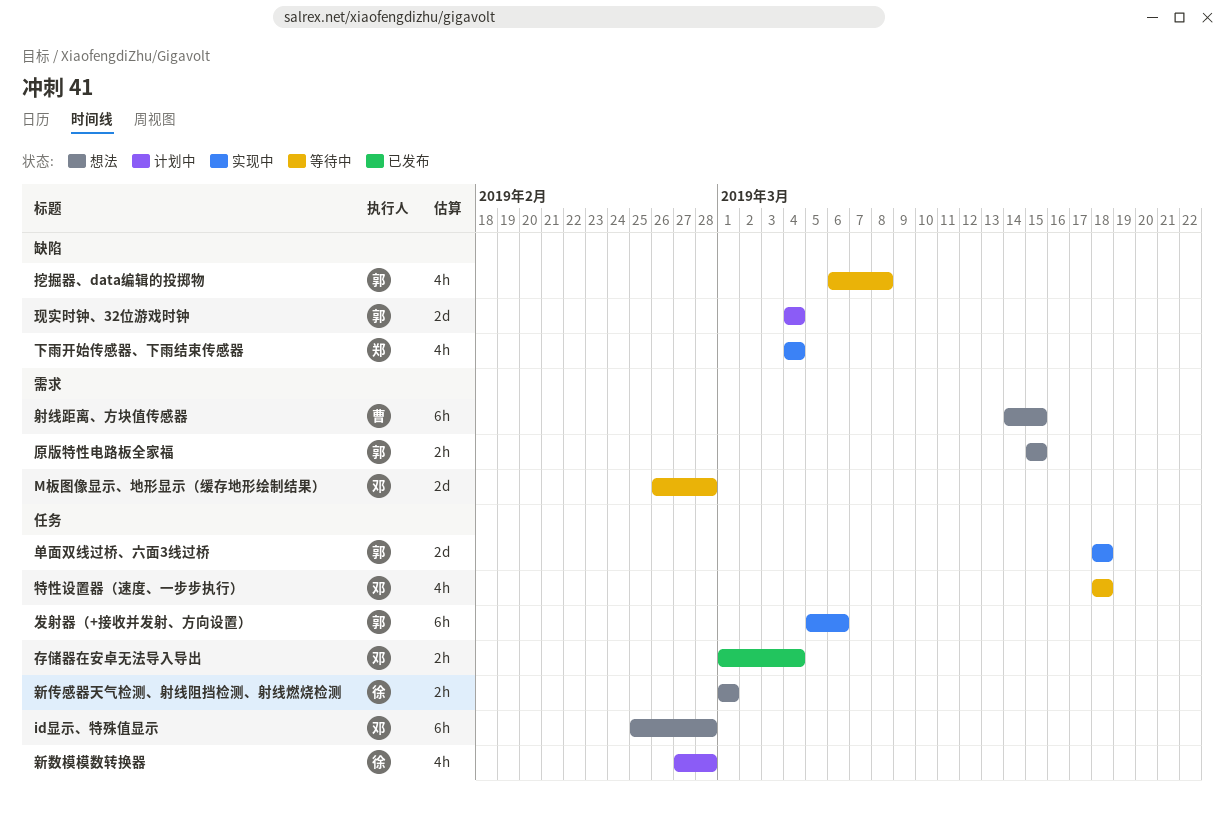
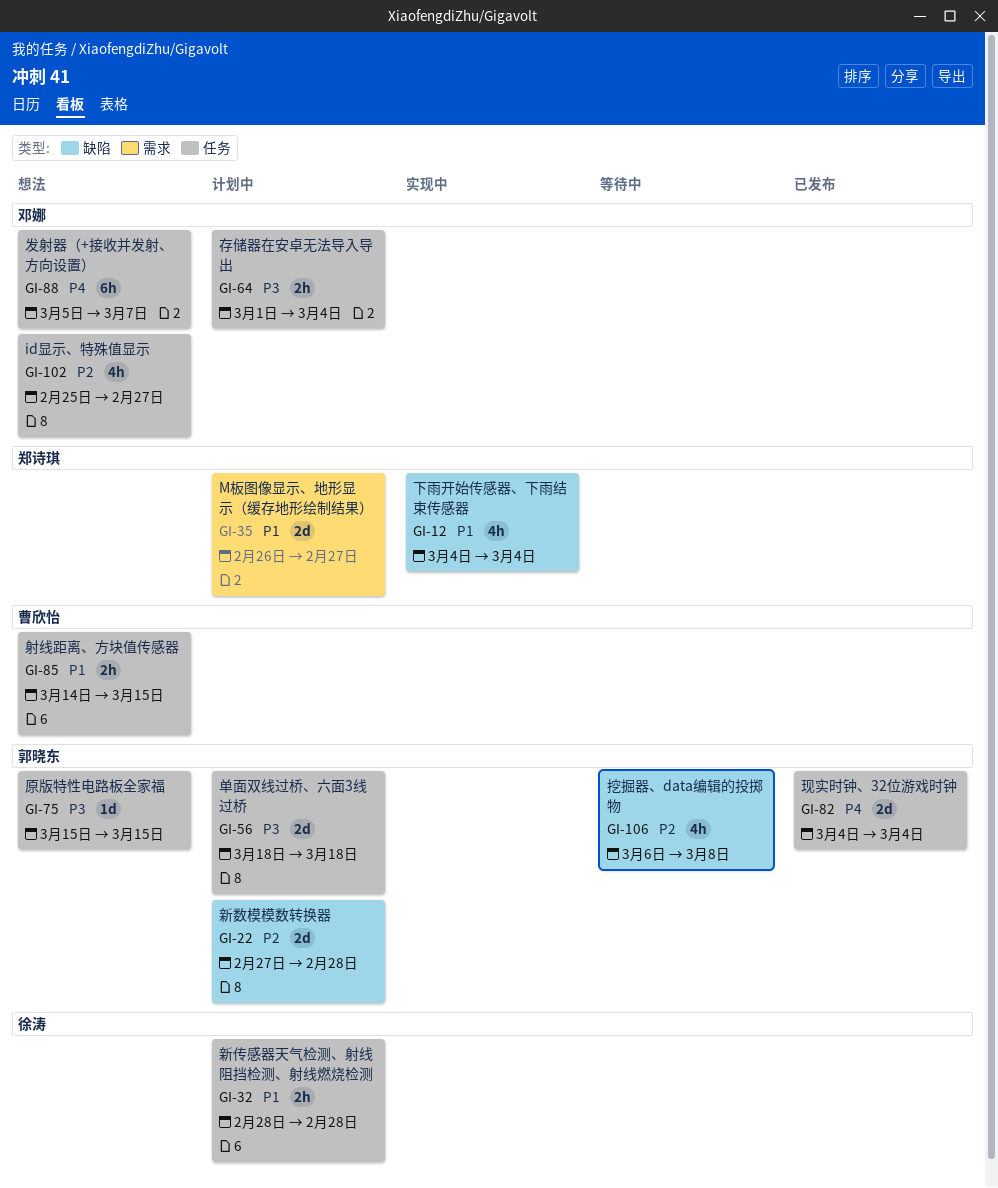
id显示、特殊值显示, estimate: 6h -> 4h
id显示、特殊值显示, due: Feb 28 -> Feb 27
M板图像显示、地形显示（缓存地形绘制结果）, status: 等待中 -> 计划中
M板图像显示、地形显示（缓存地形绘制结果）, owner: 邓娜 -> 郑诗琪
M板图像显示、地形显示（缓存地形绘制结果）, due: Feb 28 -> Feb 27
单面双线过桥、六面3线过桥, status: 实现中 -> 计划中
原版特性电路板全家福, label: 需求 -> 任务
原版特性电路板全家福, estimate: 2h -> 1d
发射器（+接收并发射、方向设置）, status: 实现中 -> 想法
发射器（+接收并发射、方向设置）, owner: 郭晓东 -> 邓娜
发射器（+接收并发射、方向设置）, due: Mar 6 -> Mar 7
存储器在安卓无法导入导出, status: 已发布 -> 计划中
射线距离、方块值传感器, label: 需求 -> 任务
射线距离、方块值传感器, estimate: 6h -> 2h
新传感器天气检测、射线阻挡检测、射线燃烧检测, status: 想法 -> 计划中
新传感器天气检测、射线阻挡检测、射线燃烧检测, start: Mar 1 -> Feb 28
新传感器天气检测、射线阻挡检测、射线燃烧检测, due: Mar 1 -> Feb 28
新数模模数转换器, owner: 徐涛 -> 郭晓东
新数模模数转换器, label: 任务 -> 缺陷
新数模模数转换器, estimate: 4h -> 2d
特性设置器（速度、一步步执行）: present -> none
现实时钟、32位游戏时钟, status: 计划中 -> 已发布
现实时钟、32位游戏时钟, label: 缺陷 -> 任务

